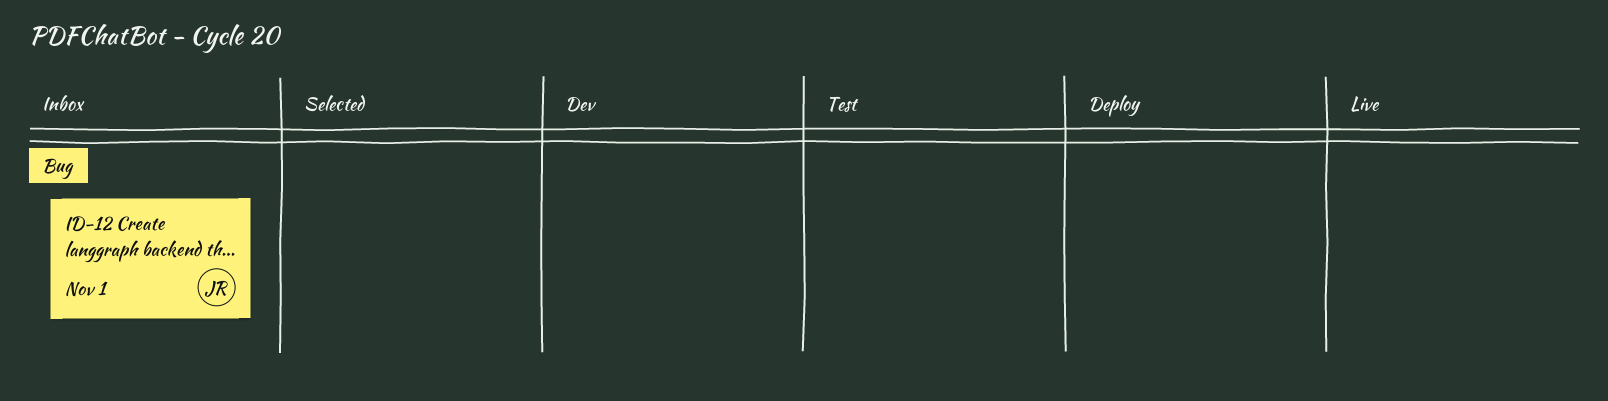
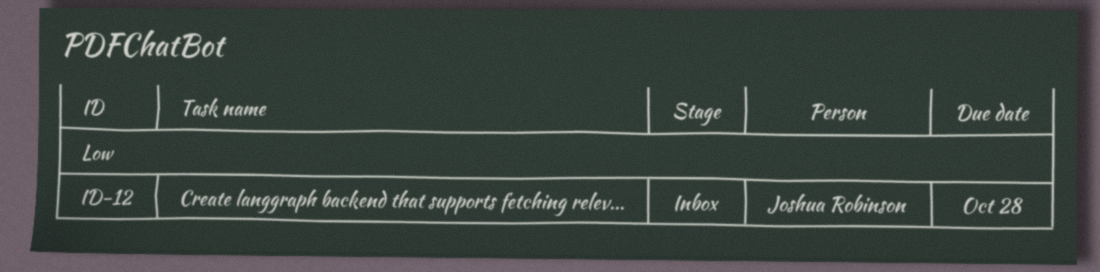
ID-12, due: Nov 1 -> Oct 28

